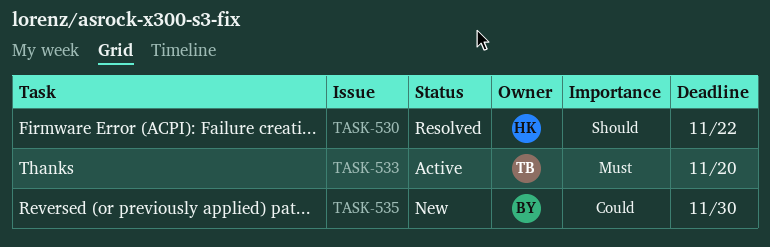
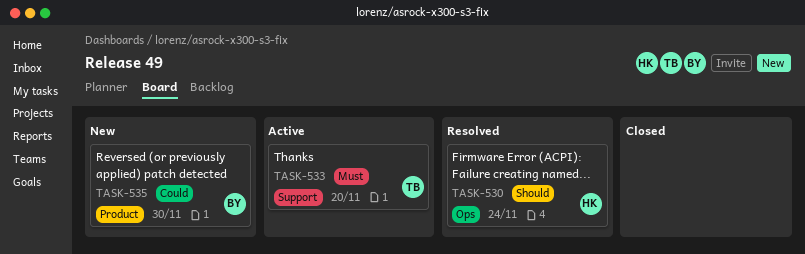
TASK-530, due: Nov 22 -> Nov 24

